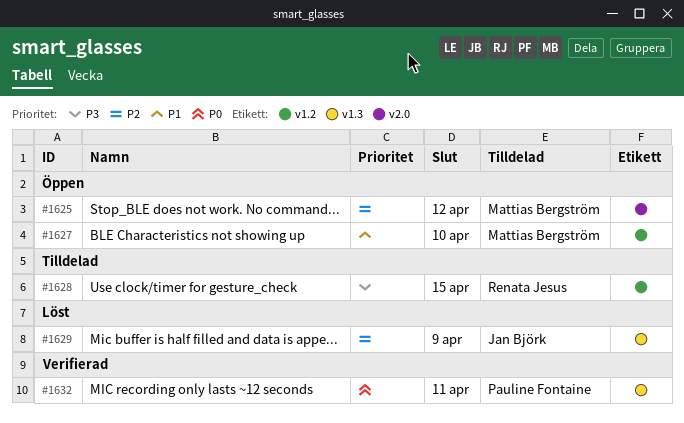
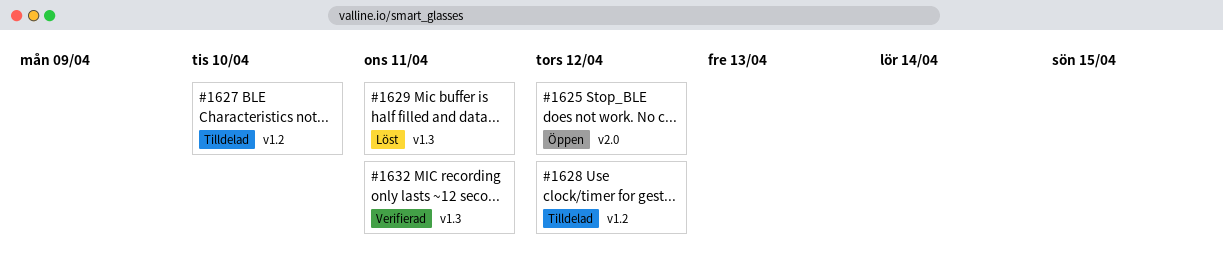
#1627, status: Öppen -> Tilldelad
#1628, due: Apr 15 -> Apr 12
#1629, due: Apr 9 -> Apr 11

